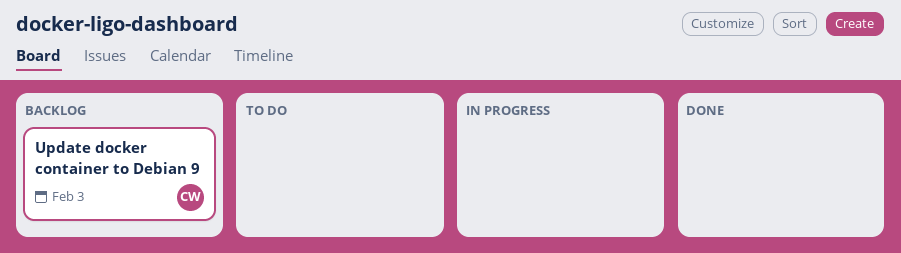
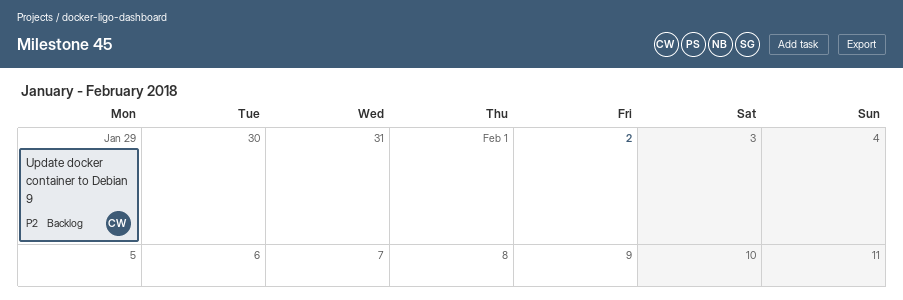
Update docker container to Debian 9, due: Feb 3 -> Jan 29

